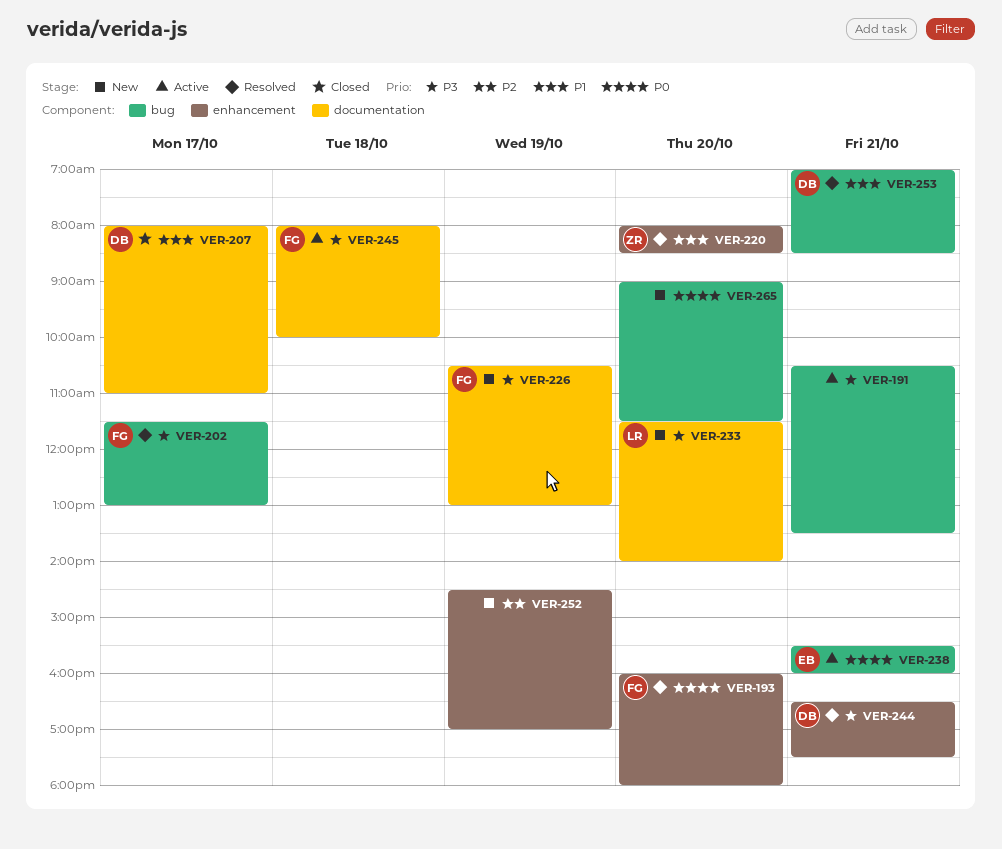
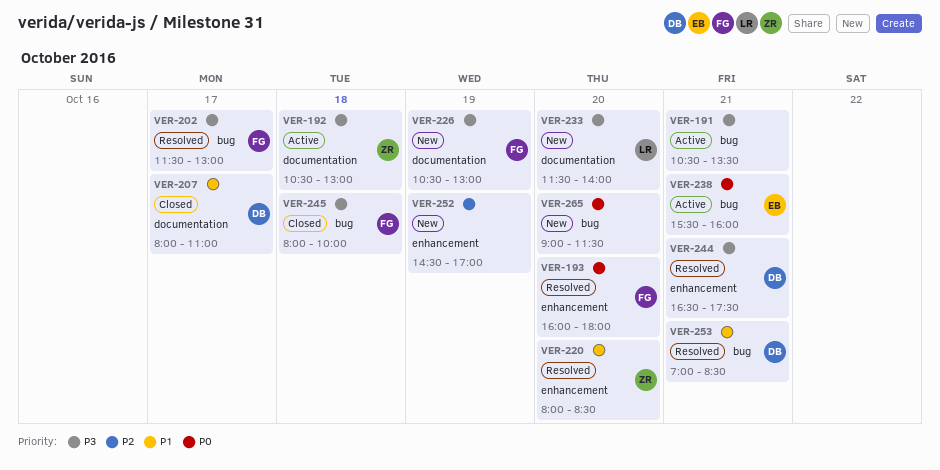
VER-192: none -> present
VER-245, status: Active -> Closed
VER-245, label: documentation -> bug

